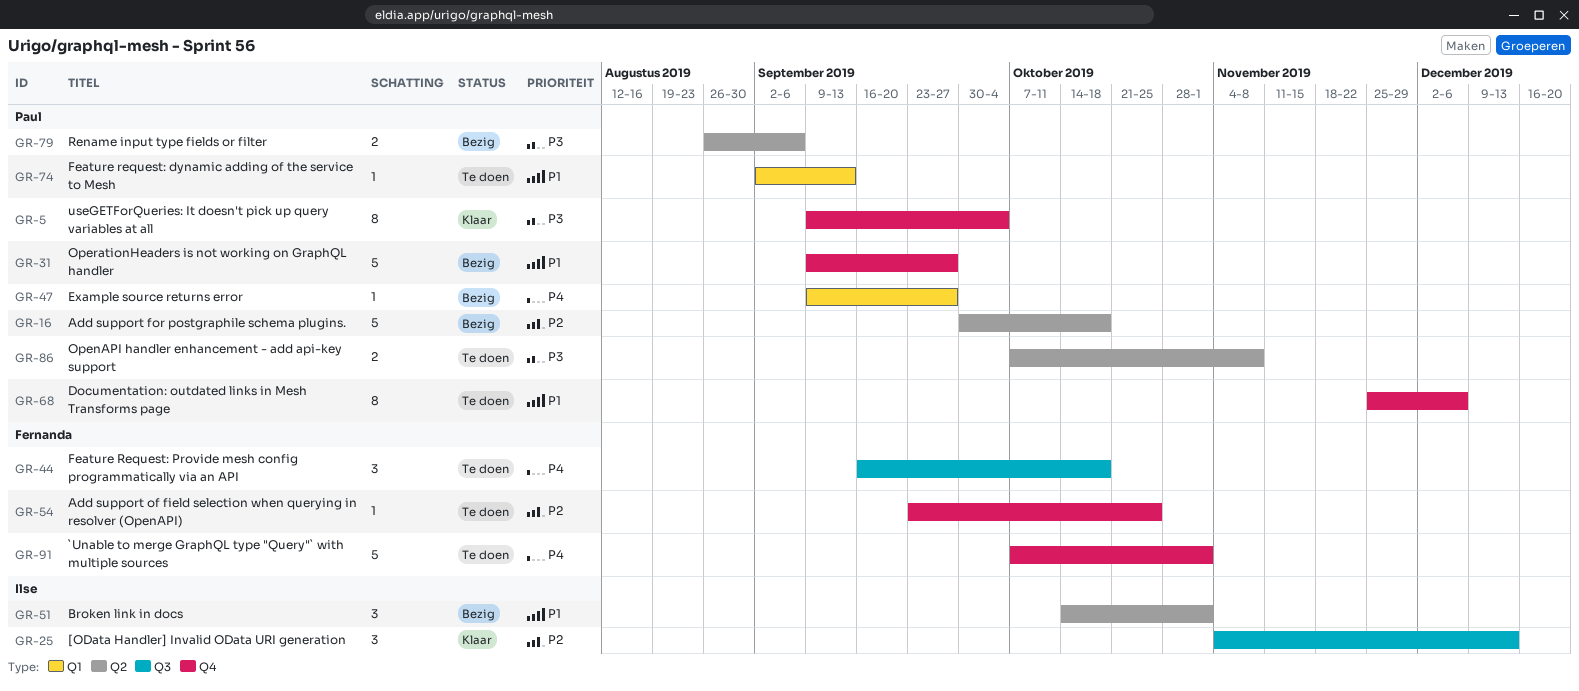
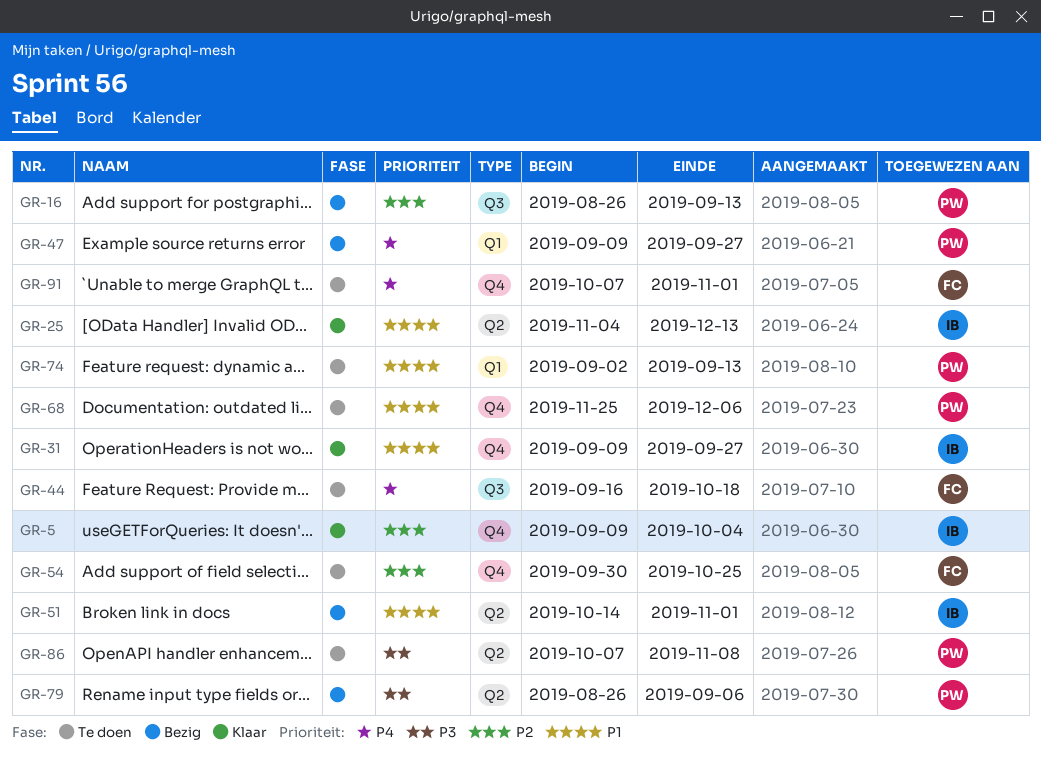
GR-5, owner: Paul -> Ilse
GR-5, priority: P3 -> P2
GR-16, label: Q2 -> Q3
GR-16, start: Sep 30 -> Aug 26
GR-16, due: Oct 18 -> Sep 13
GR-25, priority: P2 -> P1
GR-25, label: Q3 -> Q2
GR-31, status: Bezig -> Klaar
GR-31, owner: Paul -> Ilse
GR-54, start: Sep 23 -> Sep 30

